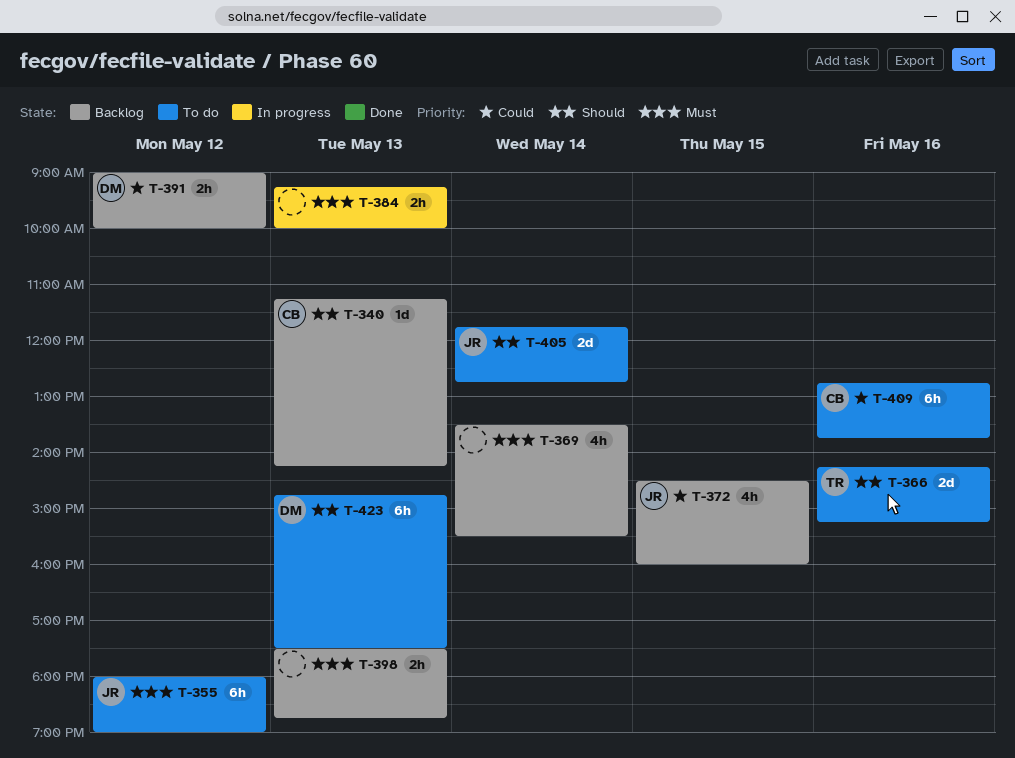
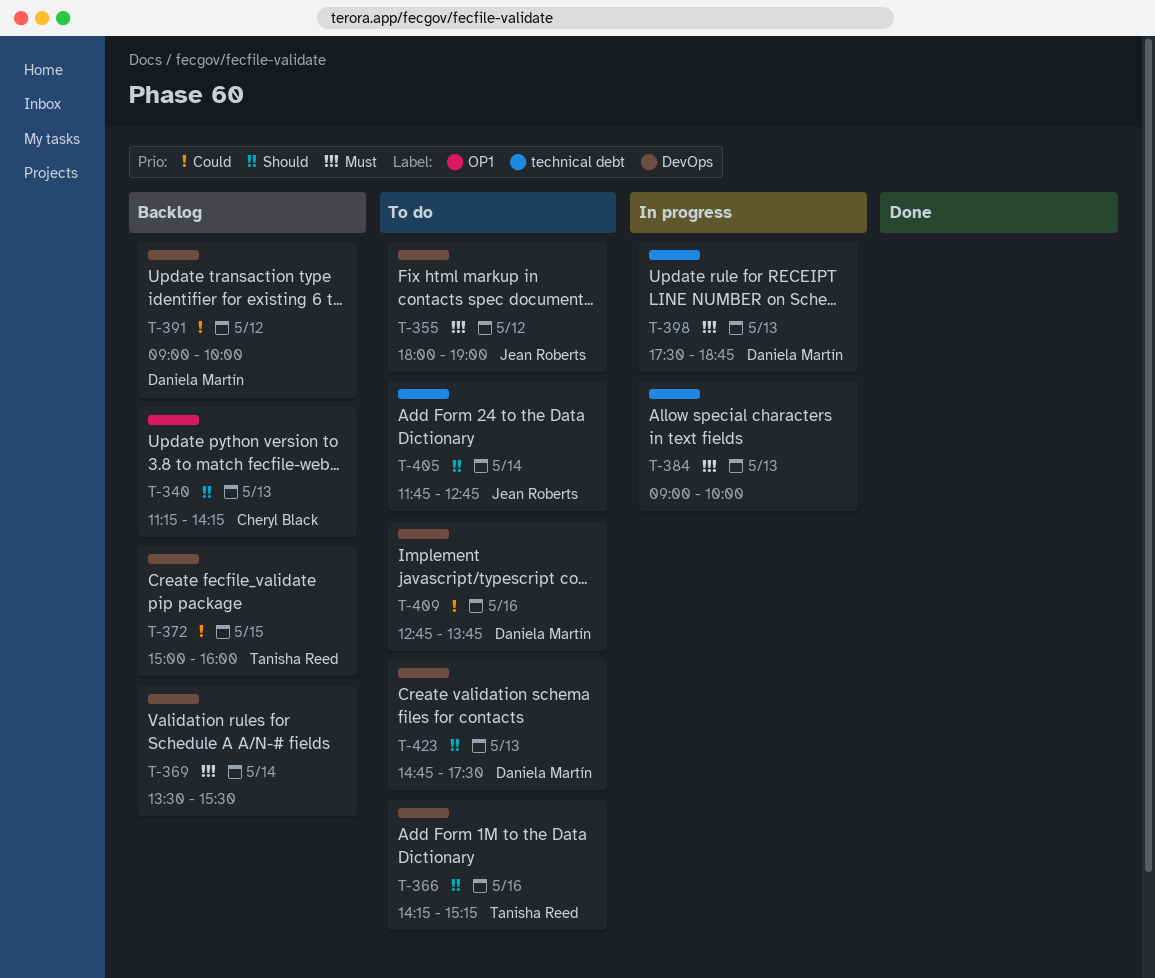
T-372, owner: Jean Roberts -> Tanisha Reed
T-372, begins: 14:30 -> 15:00
T-384, begins: 09:15 -> 09:00
T-398, status: Backlog -> In progress
T-398, owner: none -> Daniela Martín
T-409, owner: Cheryl Black -> Daniela Martín

